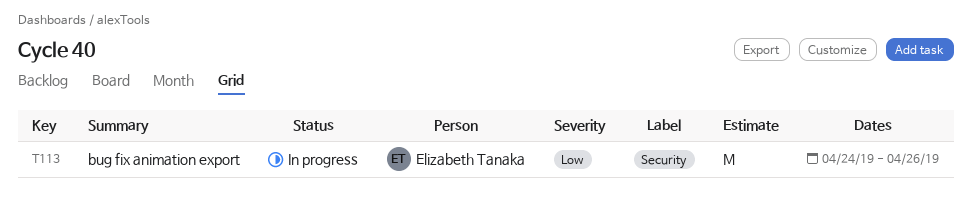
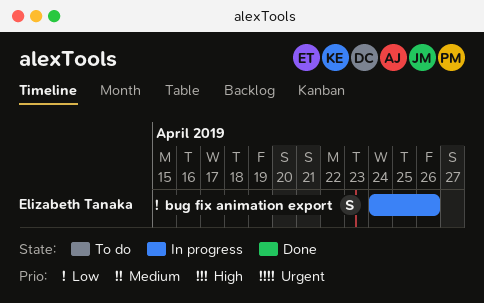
bug fix animation export, estimate: M -> S

